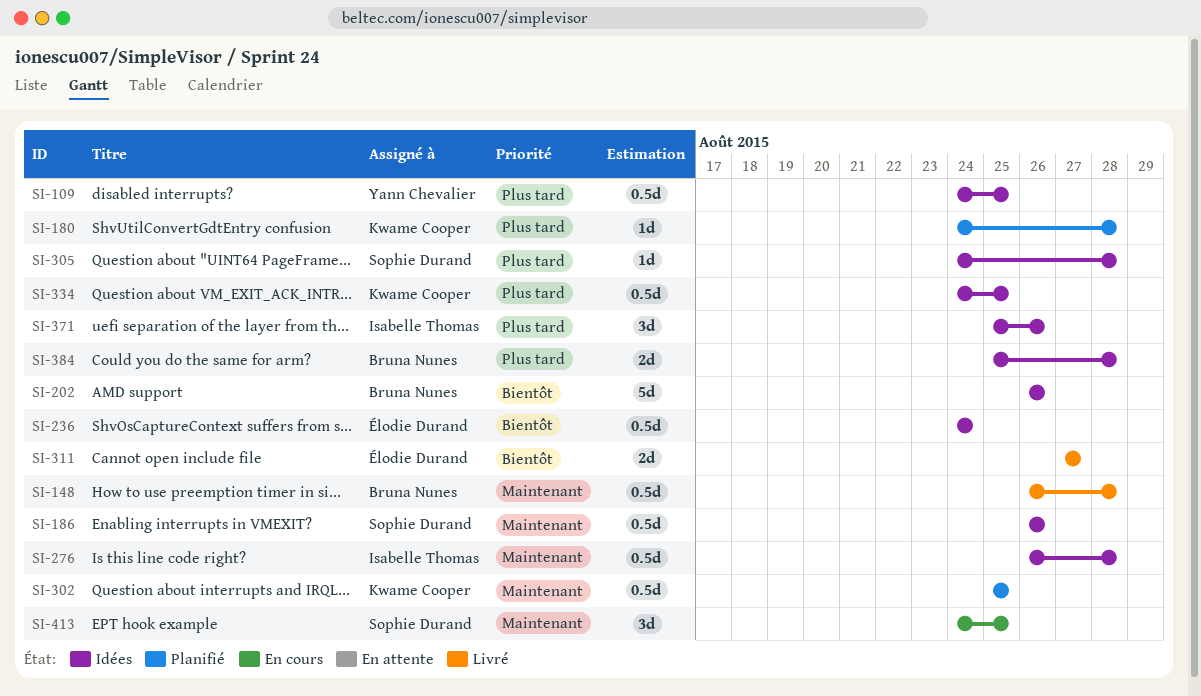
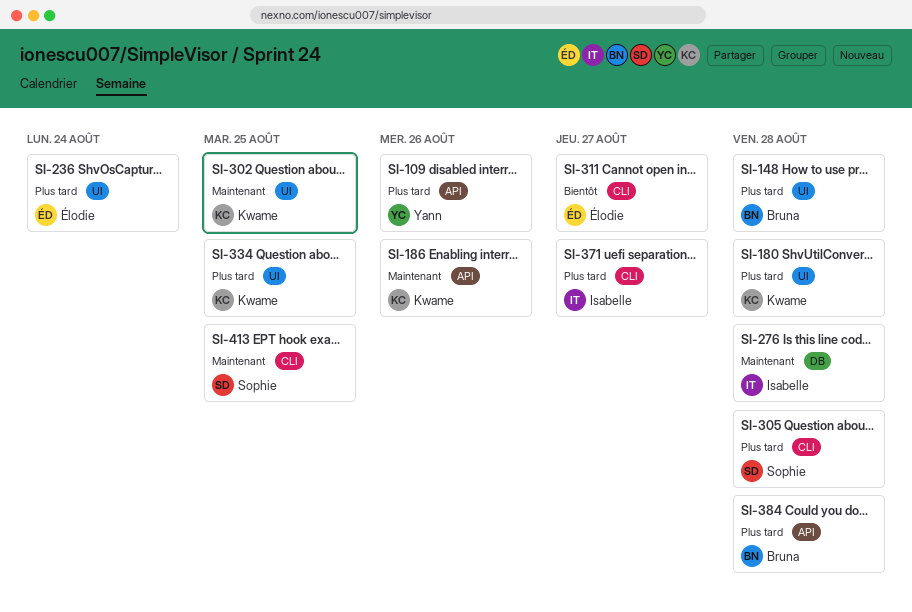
SI-109, due: Aug 25 -> Aug 26
SI-148, priority: Maintenant -> Plus tard
SI-186, owner: Sophie Durand -> Kwame Cooper
SI-202: present -> none
SI-236, priority: Bientôt -> Plus tard
SI-371, due: Aug 26 -> Aug 27

